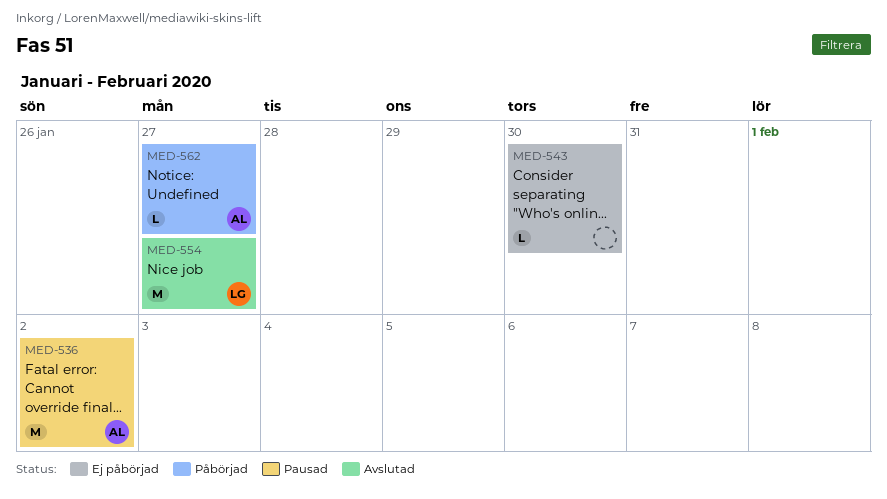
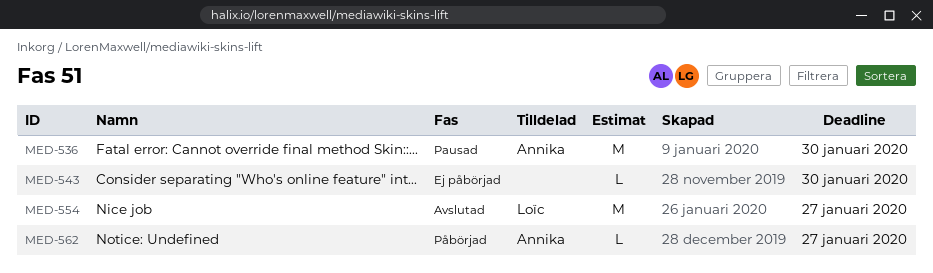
MED-536, due: Feb 2 -> Jan 30

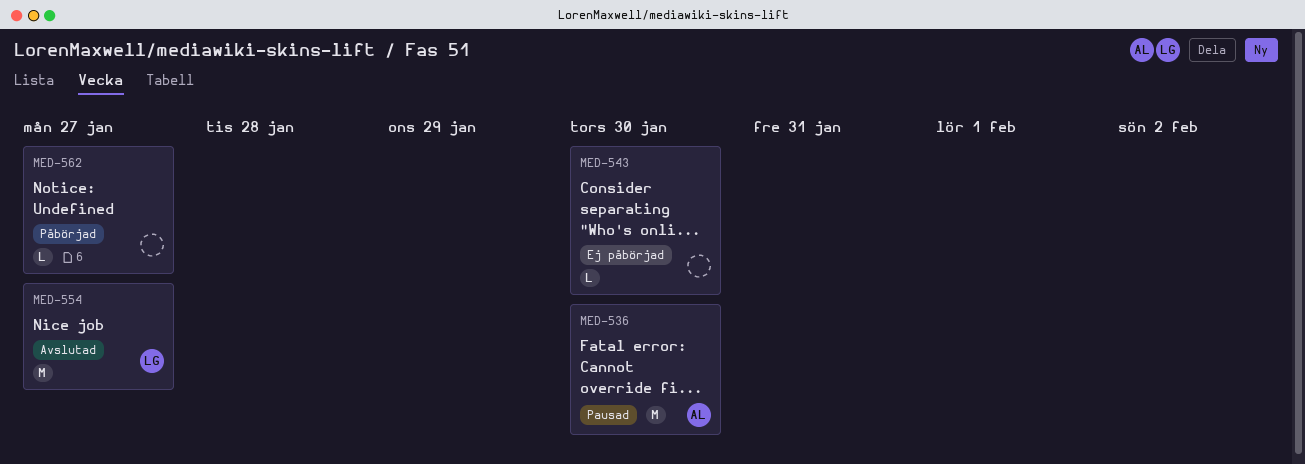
MED-562, owner: Annika -> none

